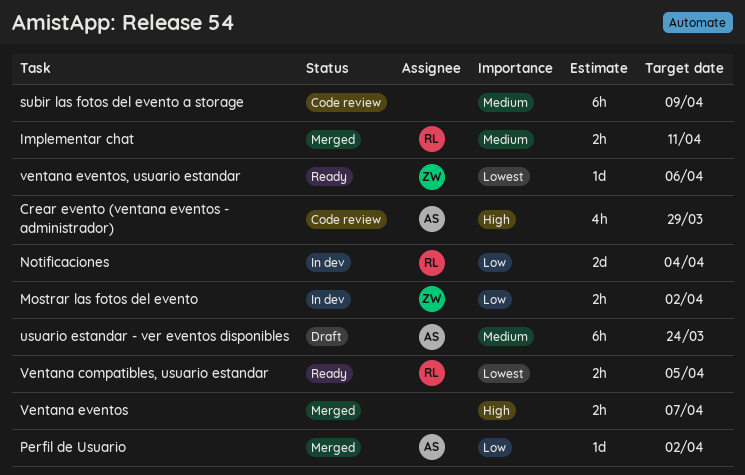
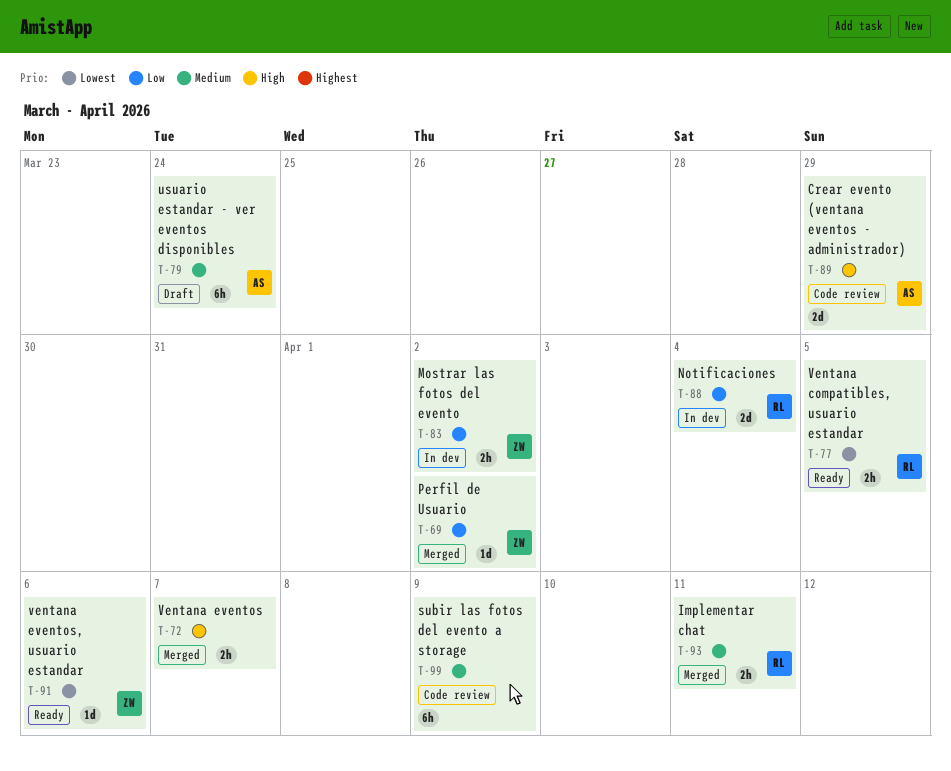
Crear evento (ventana eventos - administrador), estimate: 4h -> 2d
Perfil de Usuario, owner: AS -> ZW

